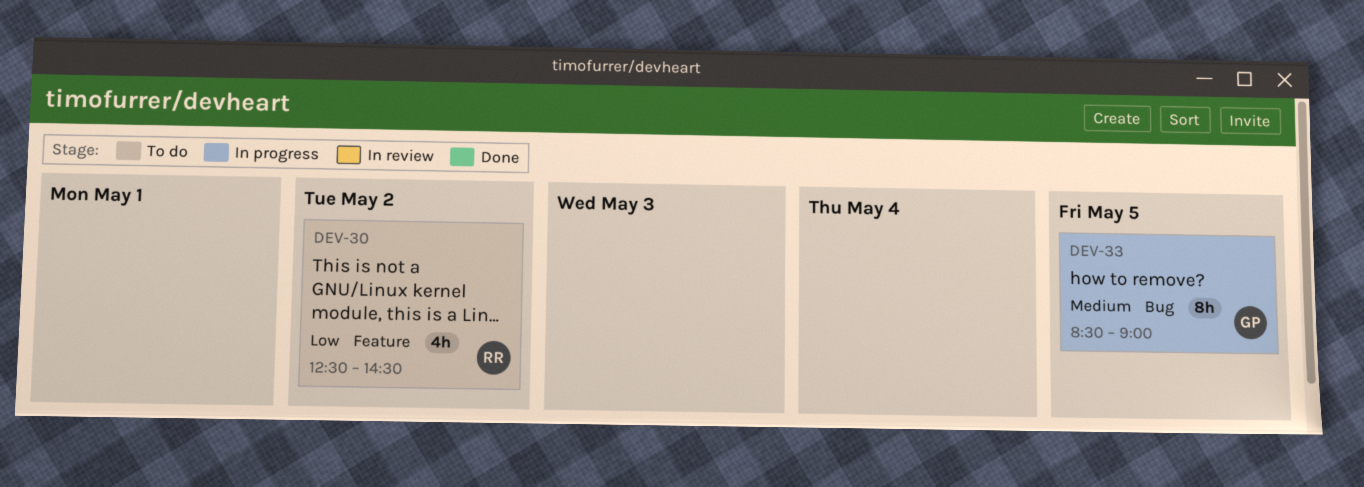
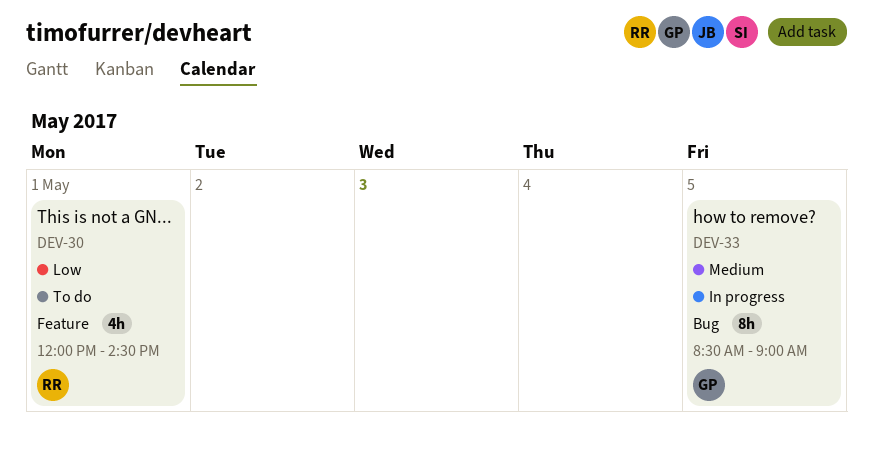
DEV-30, day: May 2 -> May 1
DEV-30, begins: 12:30 -> 12:00

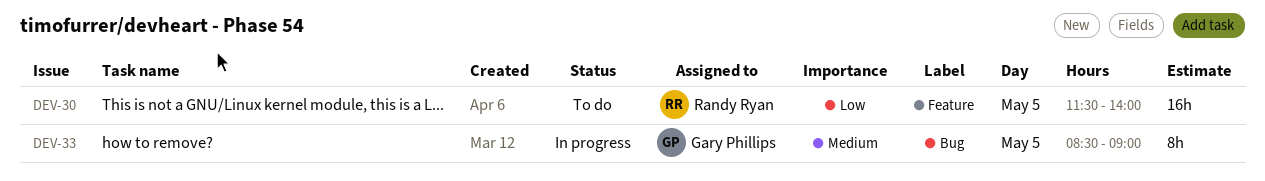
DEV-30, estimate: 4h -> 16h
DEV-30, day: May 1 -> May 5
DEV-30, begins: 12:00 -> 11:30
DEV-30, ends: 14:30 -> 14:00

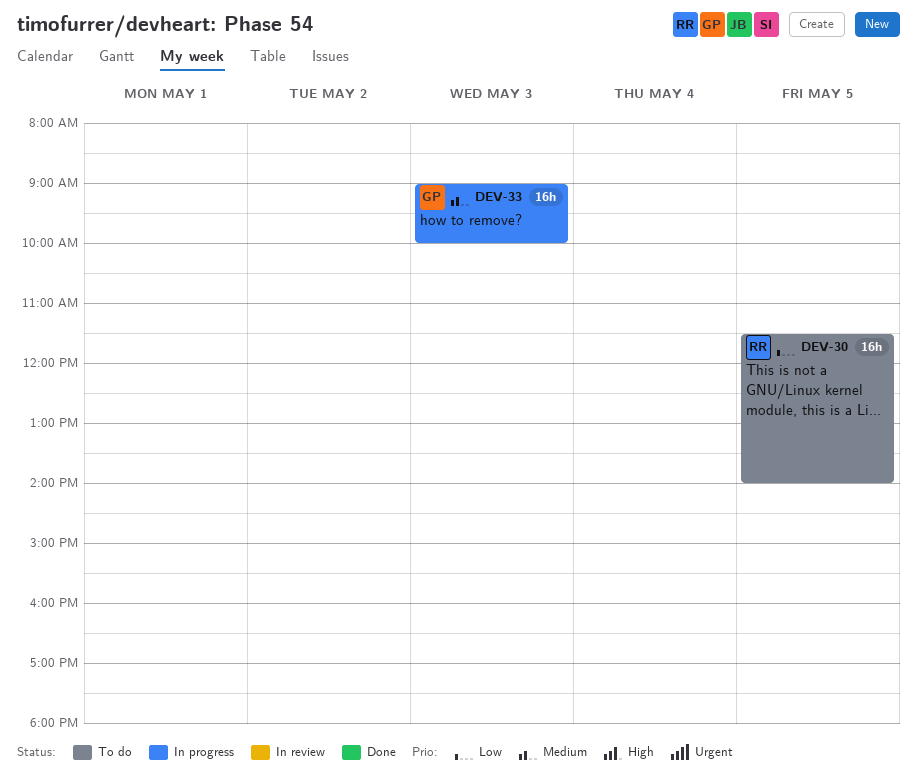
DEV-33, estimate: 8h -> 16h
DEV-33, day: May 5 -> May 3
DEV-33, begins: 08:30 -> 09:00
DEV-33, ends: 09:00 -> 10:00

